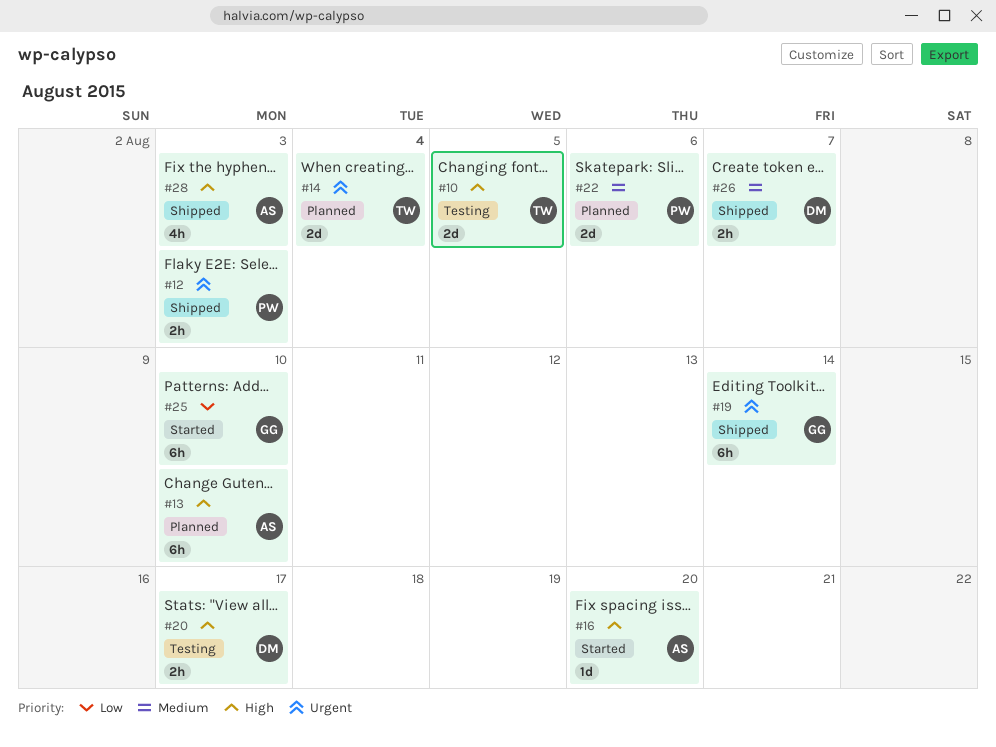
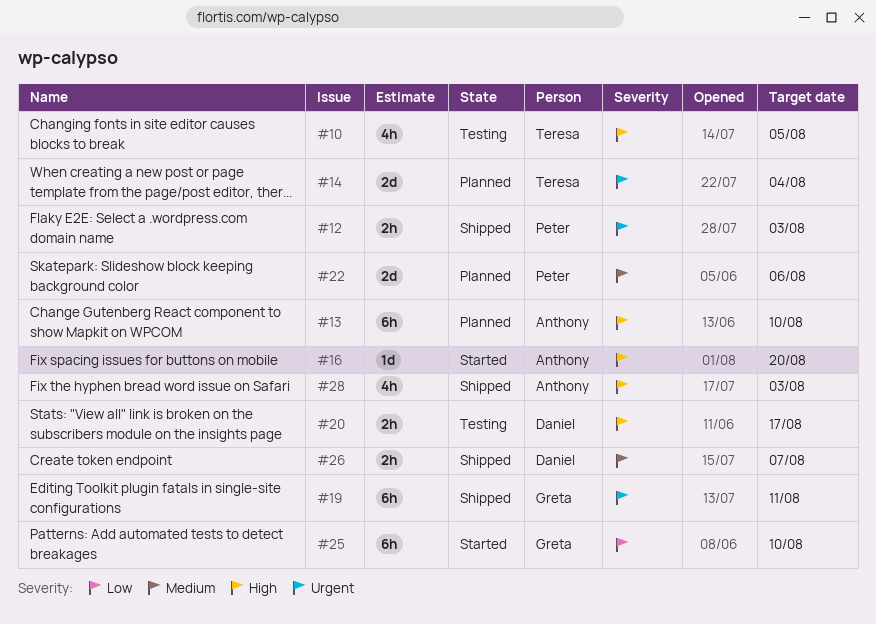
#10, estimate: 2d -> 4h
#19, due: Aug 14 -> Aug 11

